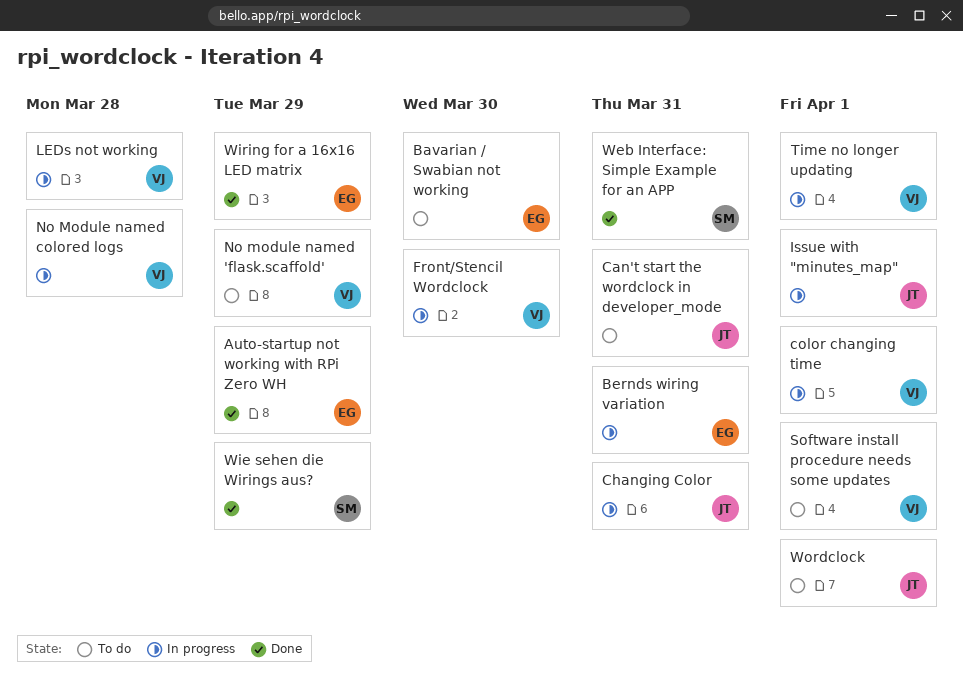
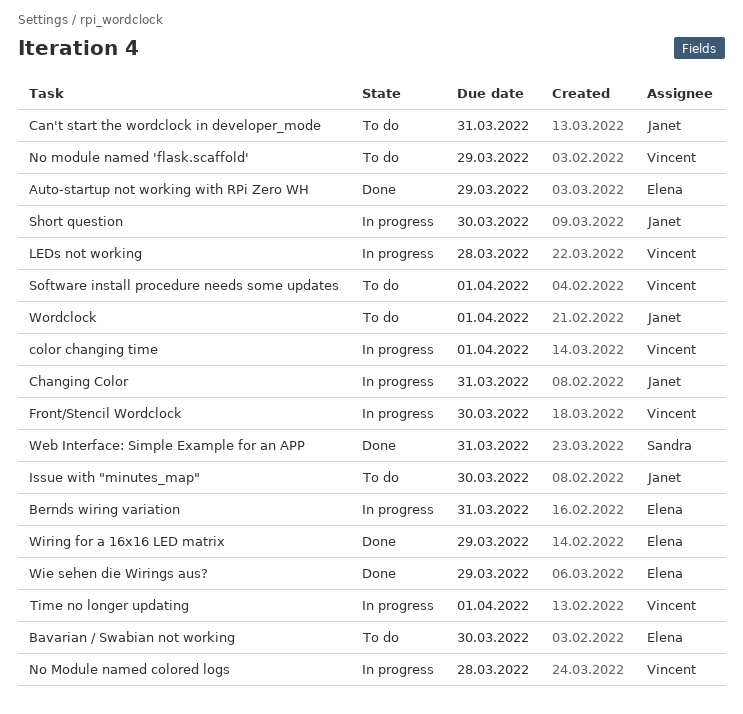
Issue with "minutes_map", status: In progress -> To do
Issue with "minutes_map", due: Apr 1 -> Mar 30
Short question: none -> present
Wie sehen die Wirings aus?, owner: Sandra -> Elena

